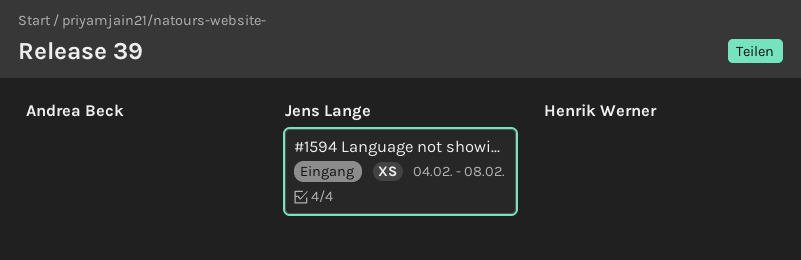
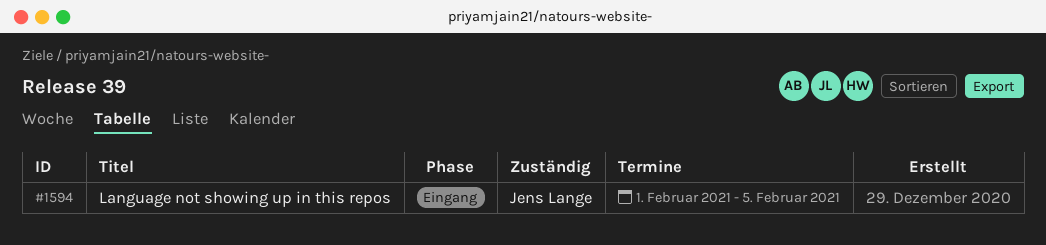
#1594, start: Feb 4 -> Feb 1
#1594, due: Feb 8 -> Feb 5

